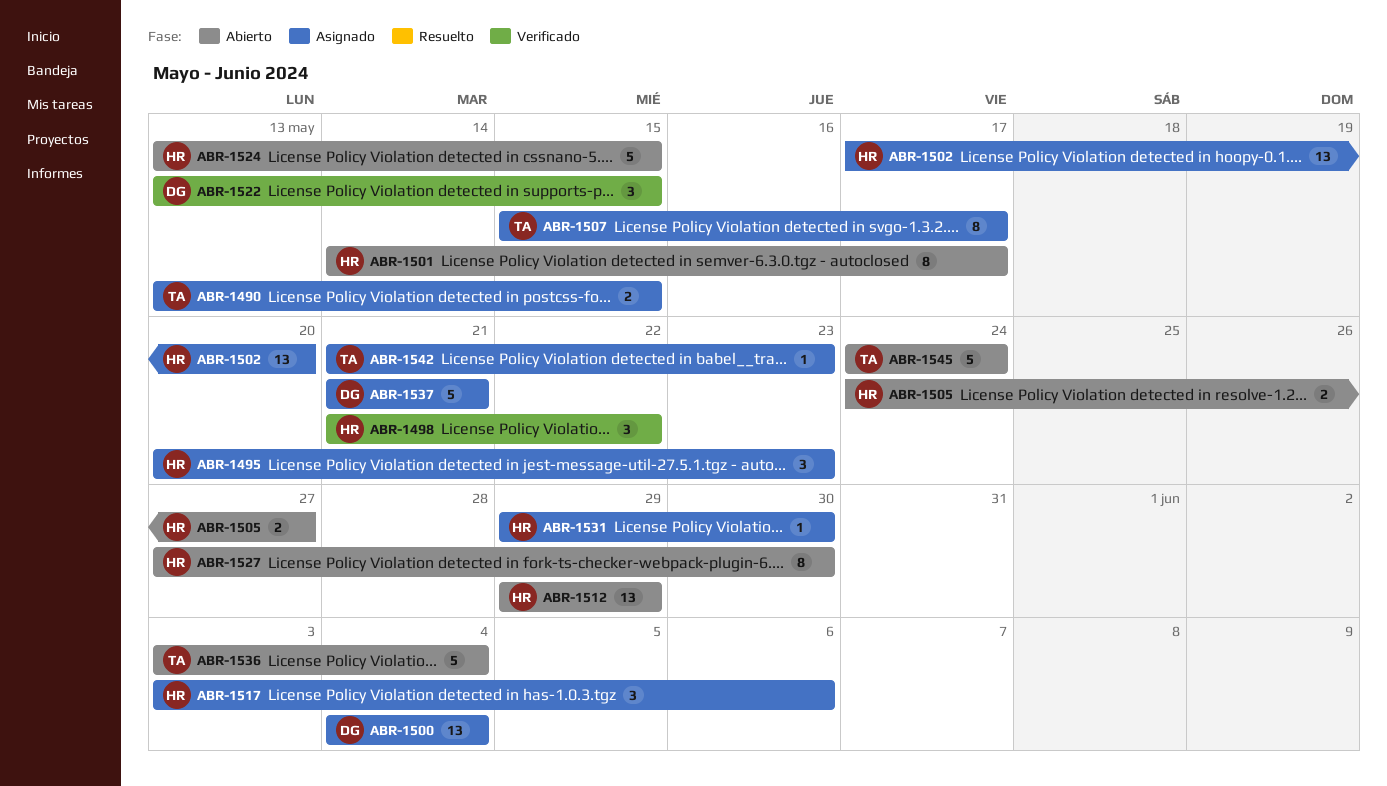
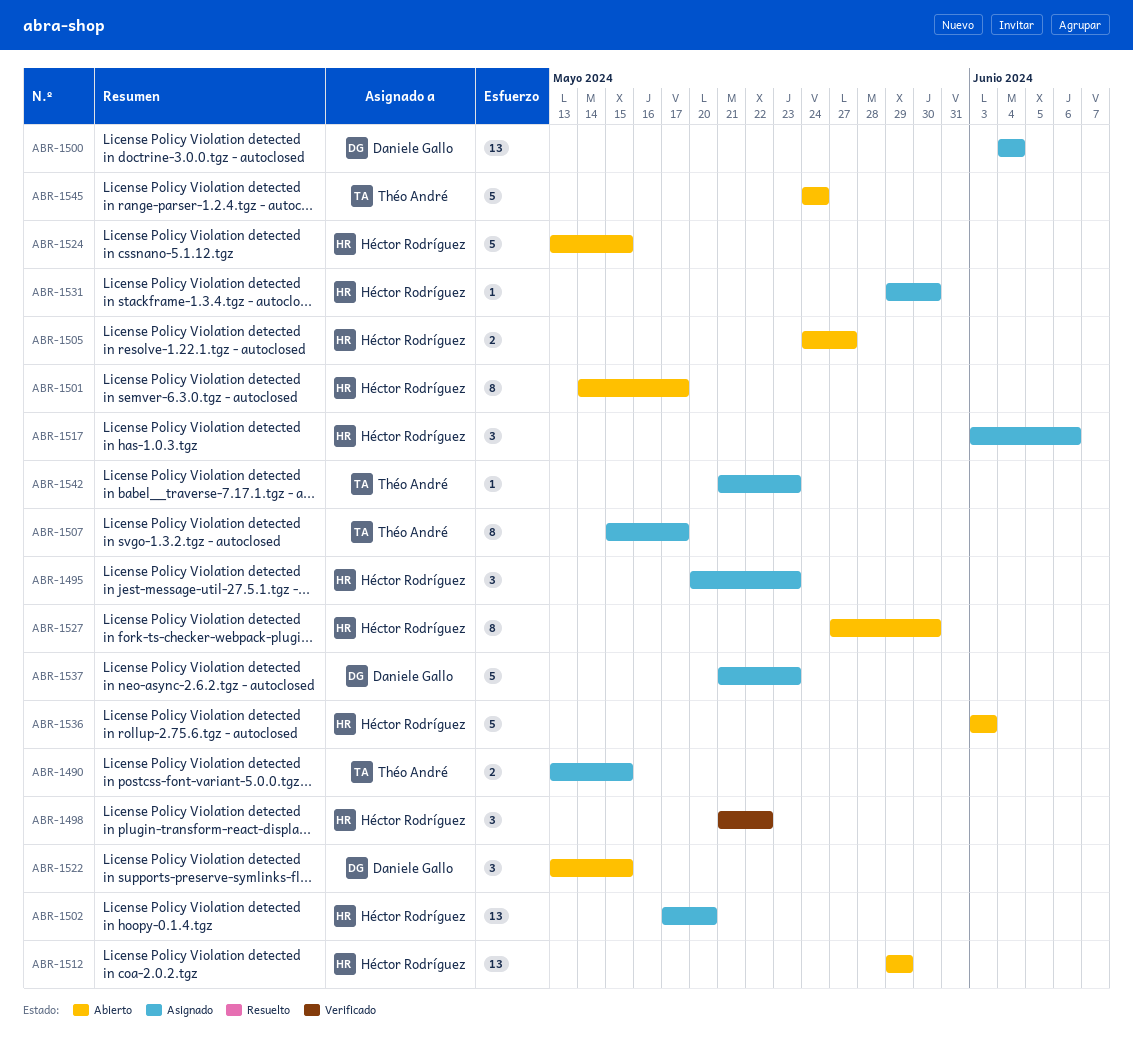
ABR-1522, status: Verificado -> Abierto
ABR-1536, owner: Théo André -> Héctor Rodríguez
ABR-1536, due: Jun 4 -> Jun 3
ABR-1537, due: May 21 -> May 23

